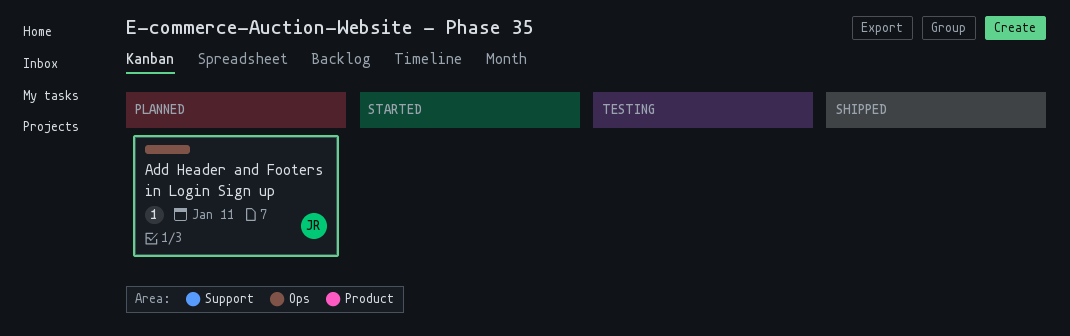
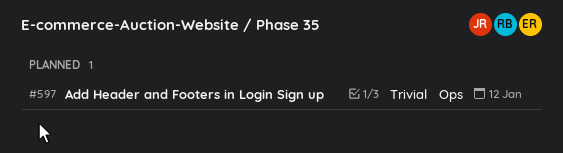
Add Header and Footers in Login Sign up, due: Jan 11 -> Jan 12

